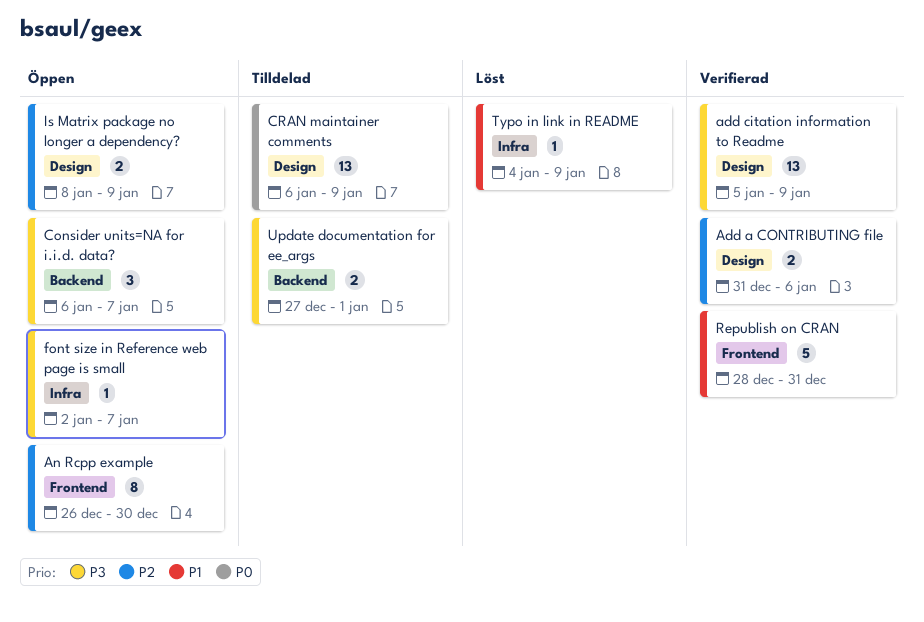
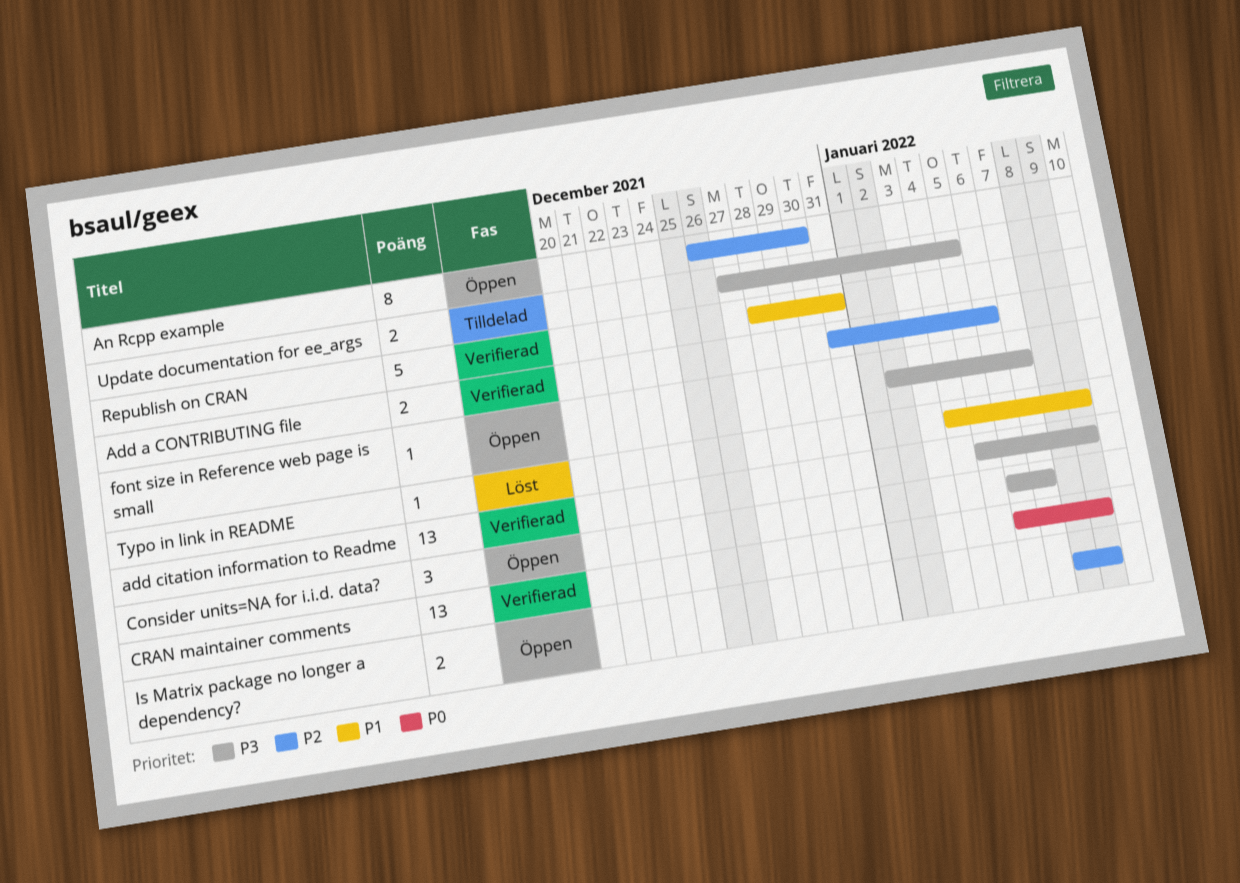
CRAN maintainer comments, status: Tilldelad -> Verifierad
Update documentation for ee_args, due: Jan 1 -> Jan 5

